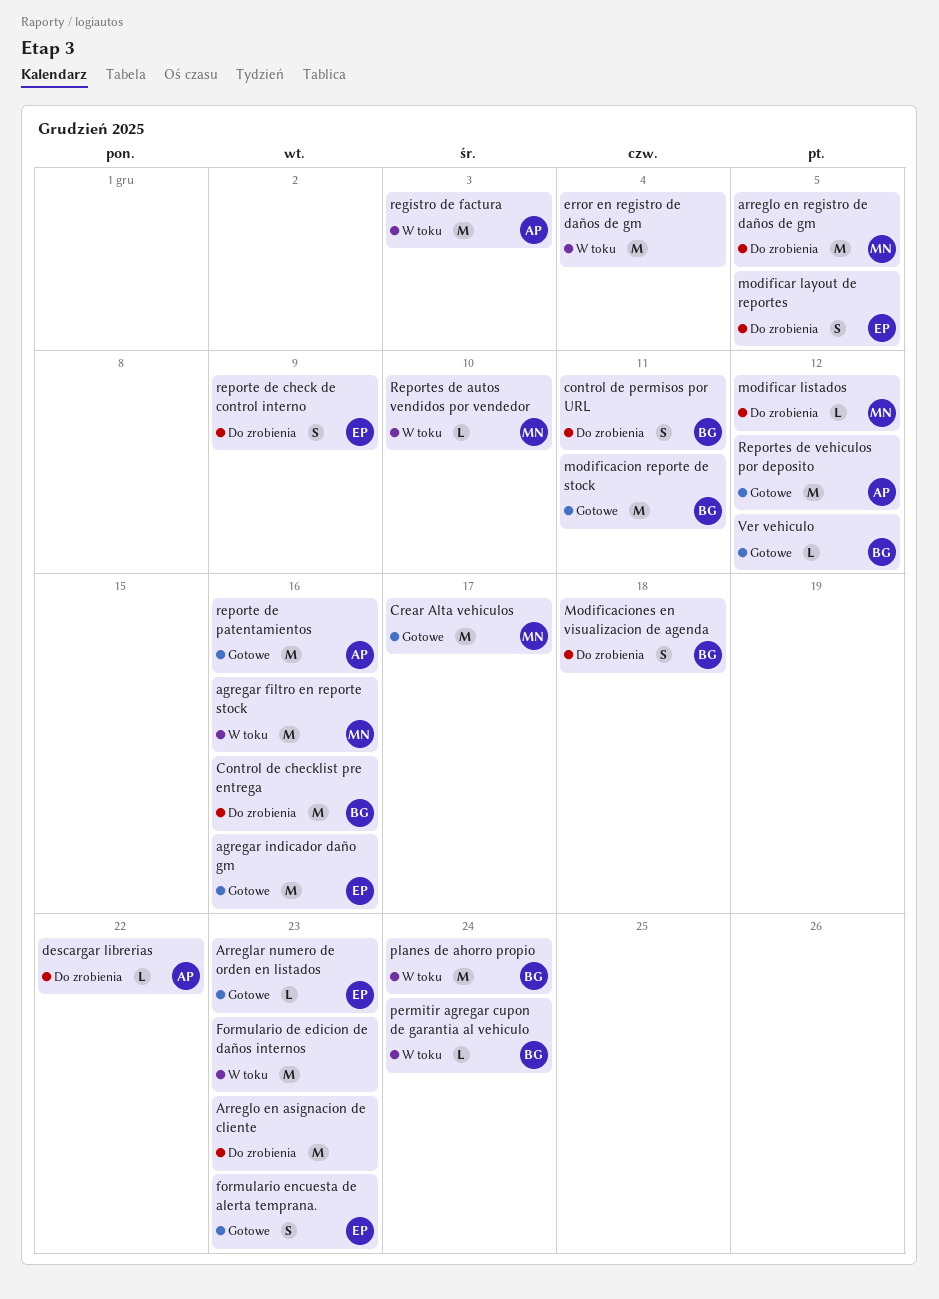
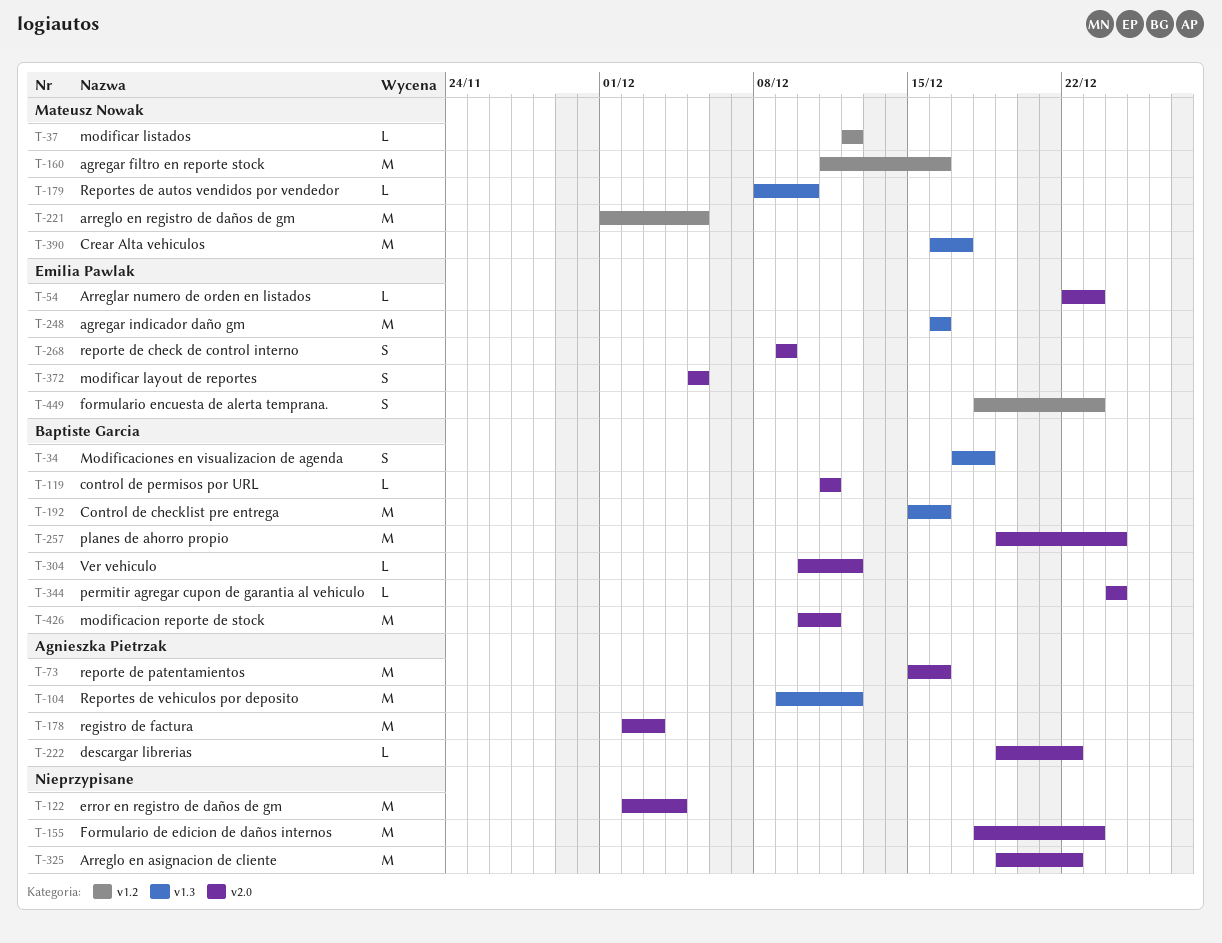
Arreglo en asignacion de cliente, due: Dec 23 -> Dec 22
control de permisos por URL, estimate: S -> L

